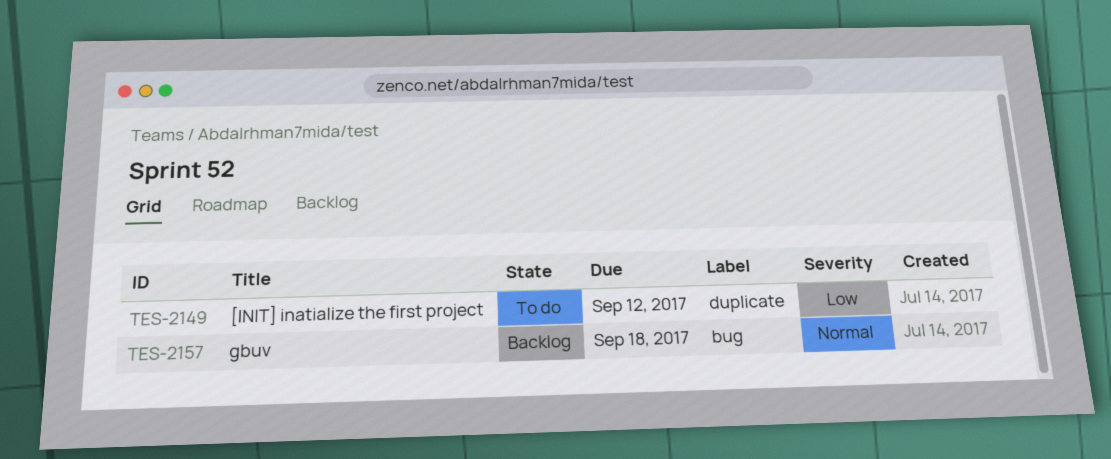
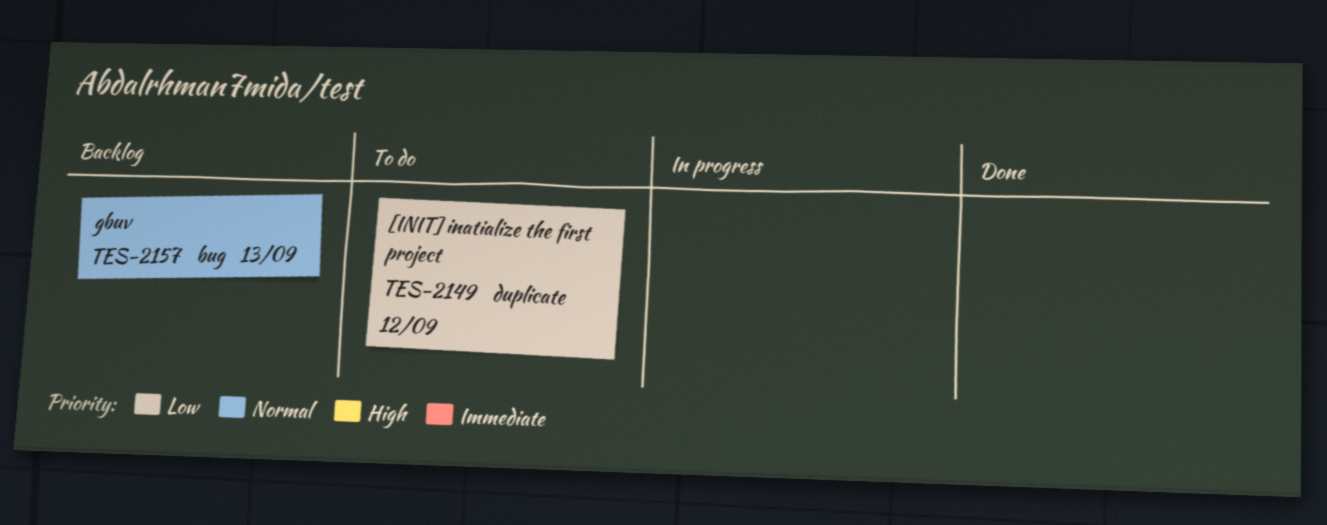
TES-2157, due: Sep 18 -> Sep 13

